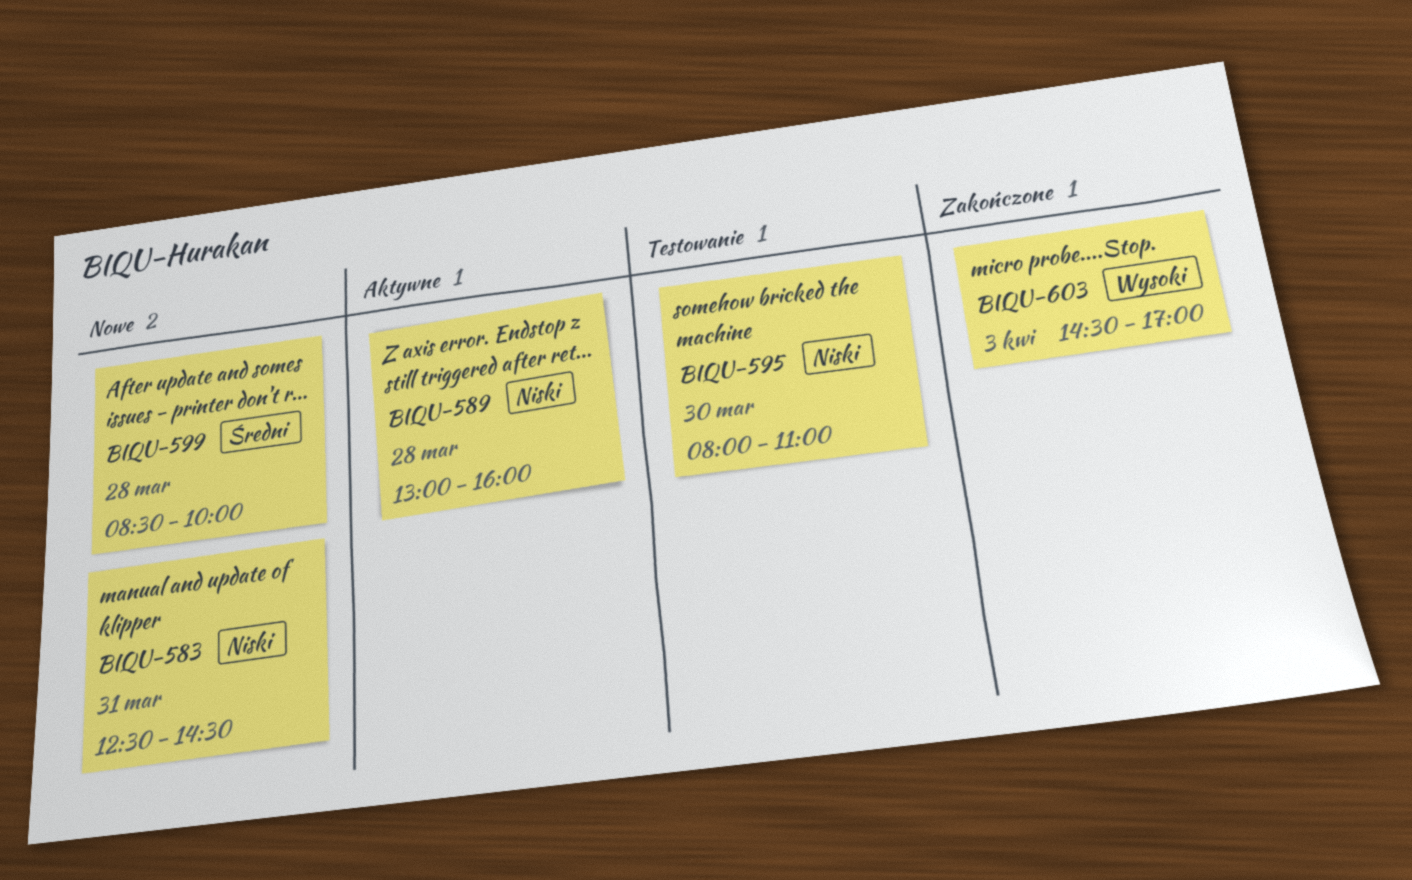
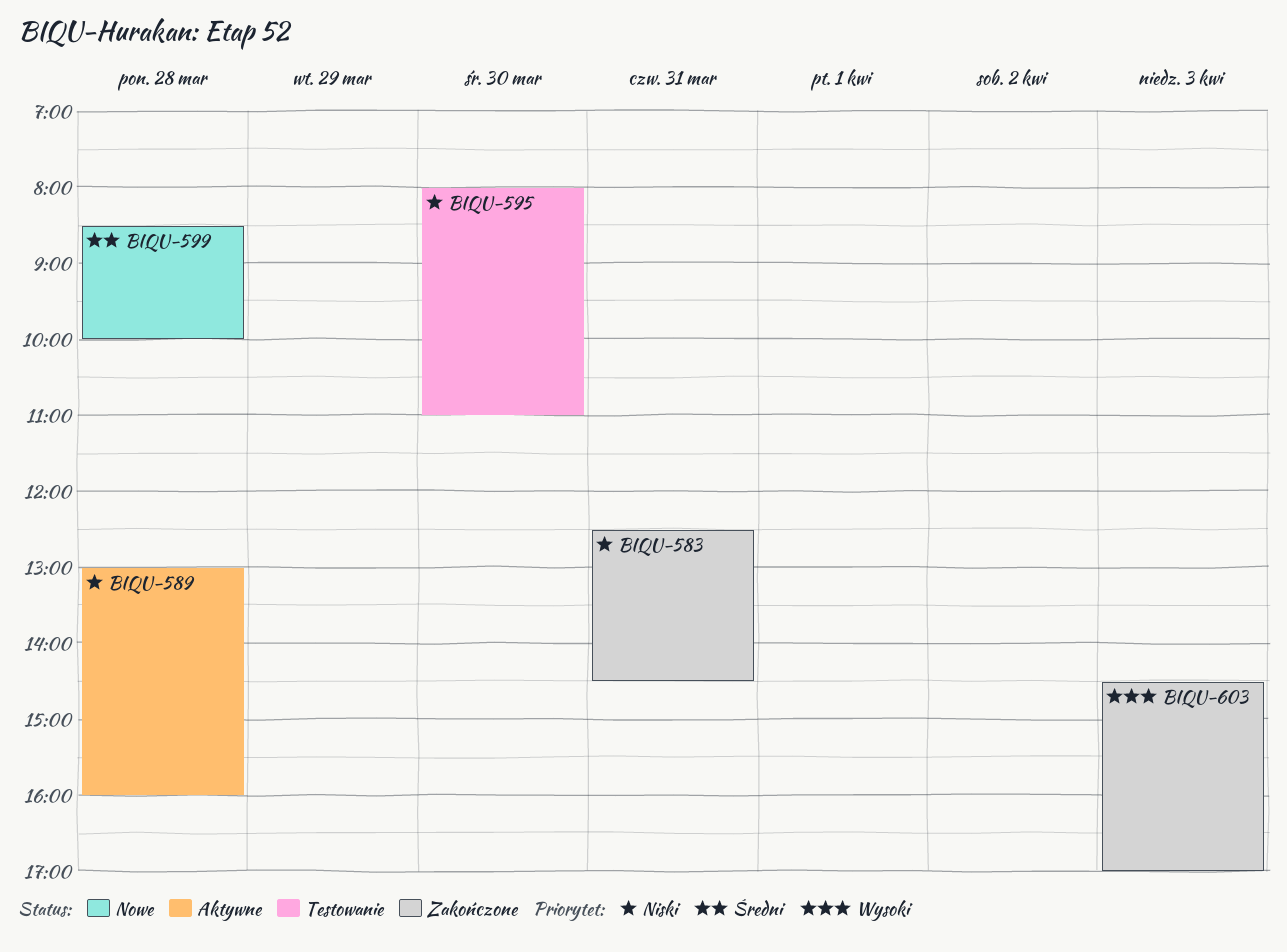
BIQU-583, status: Nowe -> Zakończone

